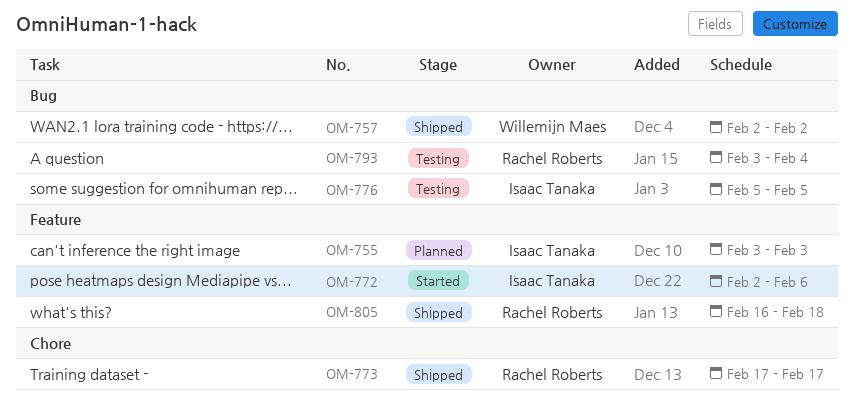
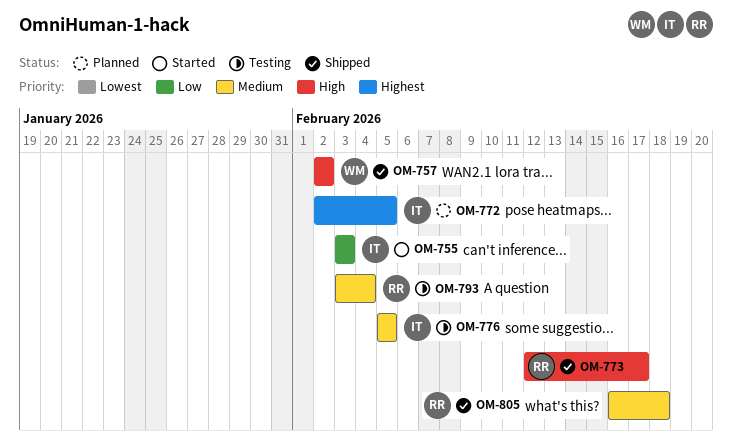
OM-755, status: Planned -> Started
OM-772, status: Started -> Planned
OM-772, due: Feb 6 -> Feb 5
OM-773, start: Feb 17 -> Feb 12

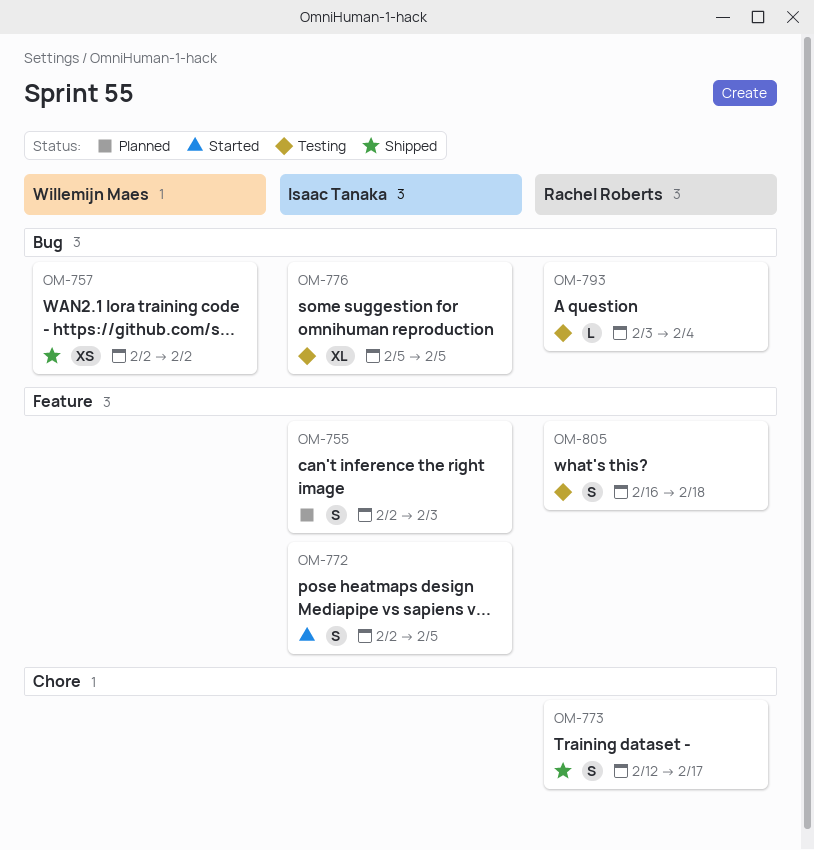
OM-755, status: Started -> Planned
OM-755, start: Feb 3 -> Feb 2
OM-772, status: Planned -> Started
OM-805, status: Shipped -> Testing

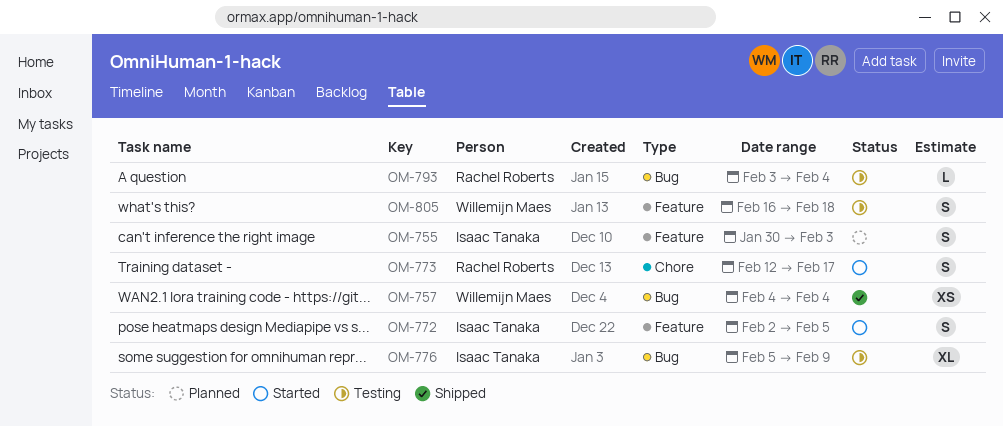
OM-755, start: Feb 2 -> Jan 30
OM-757, start: Feb 2 -> Feb 4
OM-757, due: Feb 2 -> Feb 4
OM-773, status: Shipped -> Started
OM-776, due: Feb 5 -> Feb 9
OM-805, owner: Rachel Roberts -> Willemijn Maes

